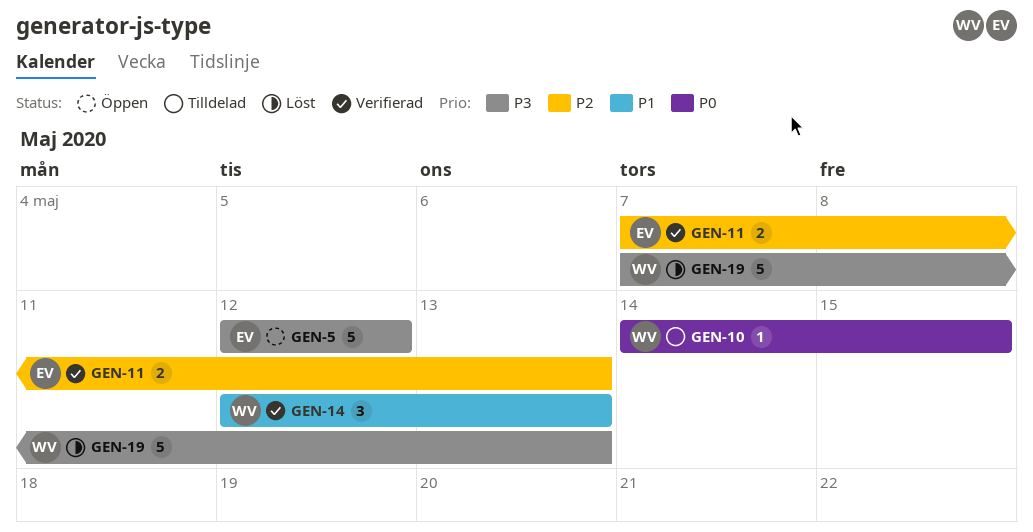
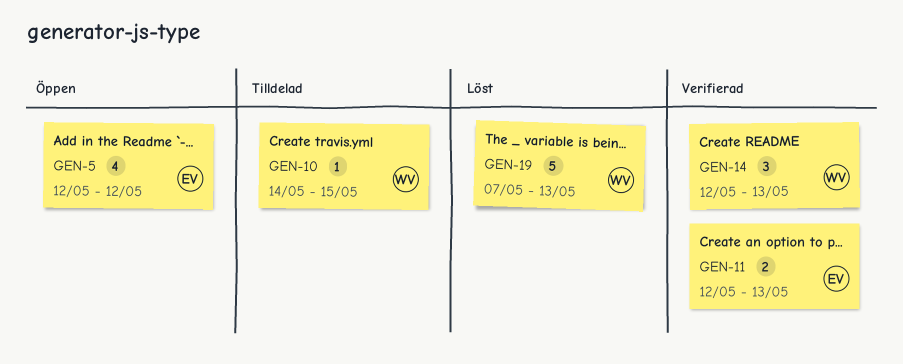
GEN-5, estimate: 5 -> 4
GEN-11, start: May 7 -> May 12

